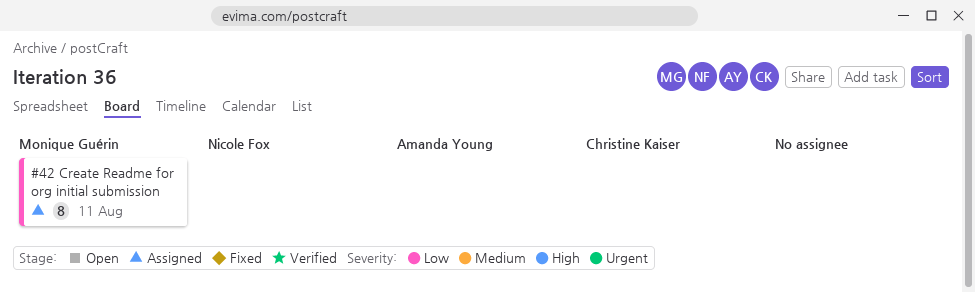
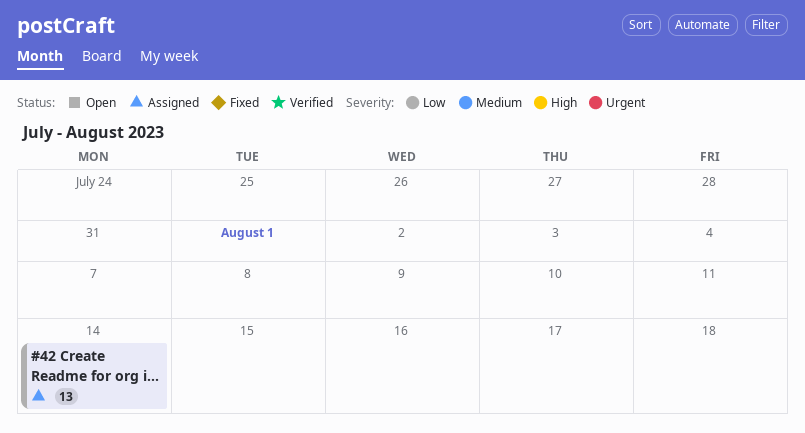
#42, estimate: 8 -> 13
#42, due: Aug 11 -> Aug 14

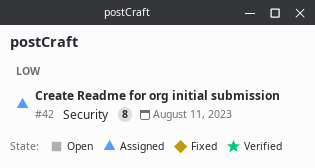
#42, estimate: 13 -> 8
#42, due: Aug 14 -> Aug 11

